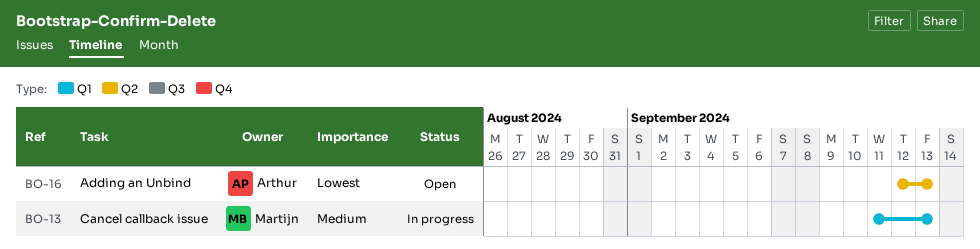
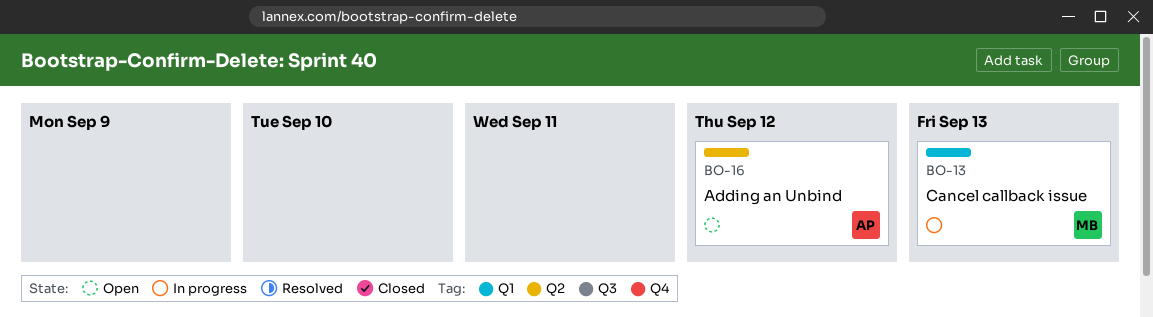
BO-16, due: Sep 13 -> Sep 12

